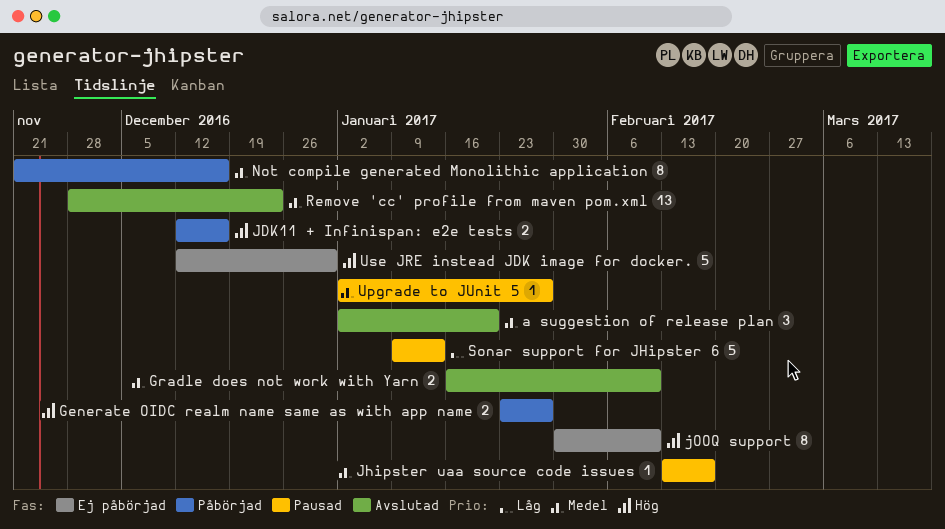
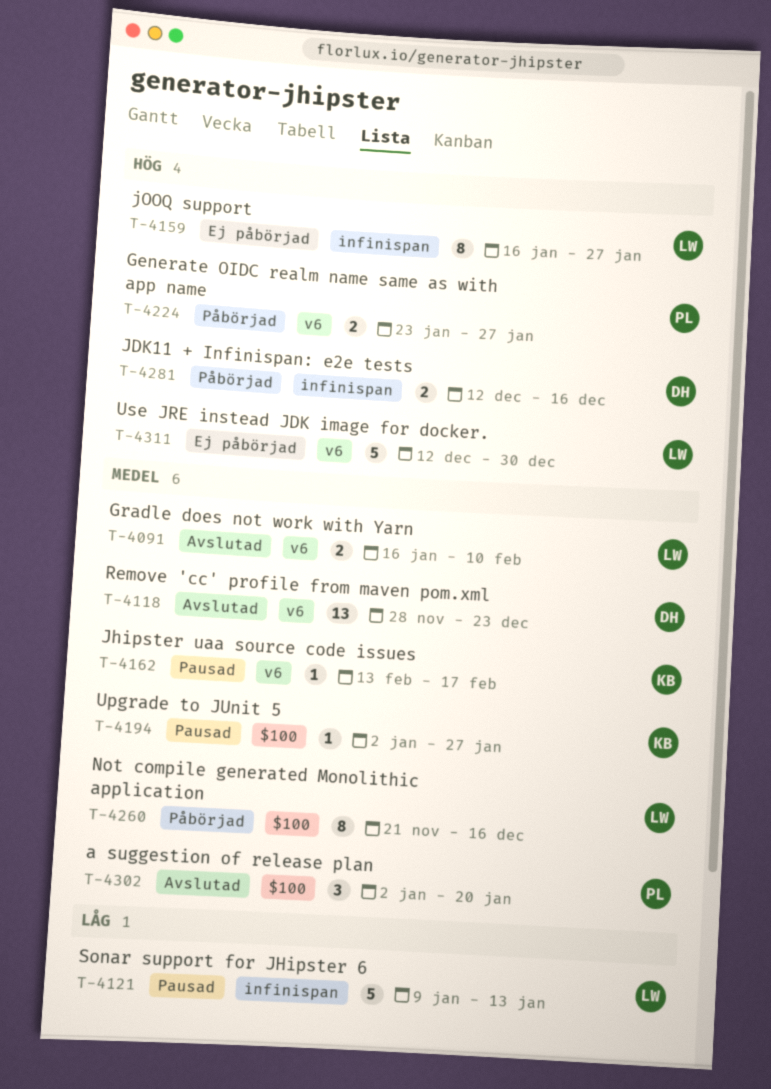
jOOQ support, start: Jan 30 -> Jan 16
jOOQ support, due: Feb 10 -> Jan 27

